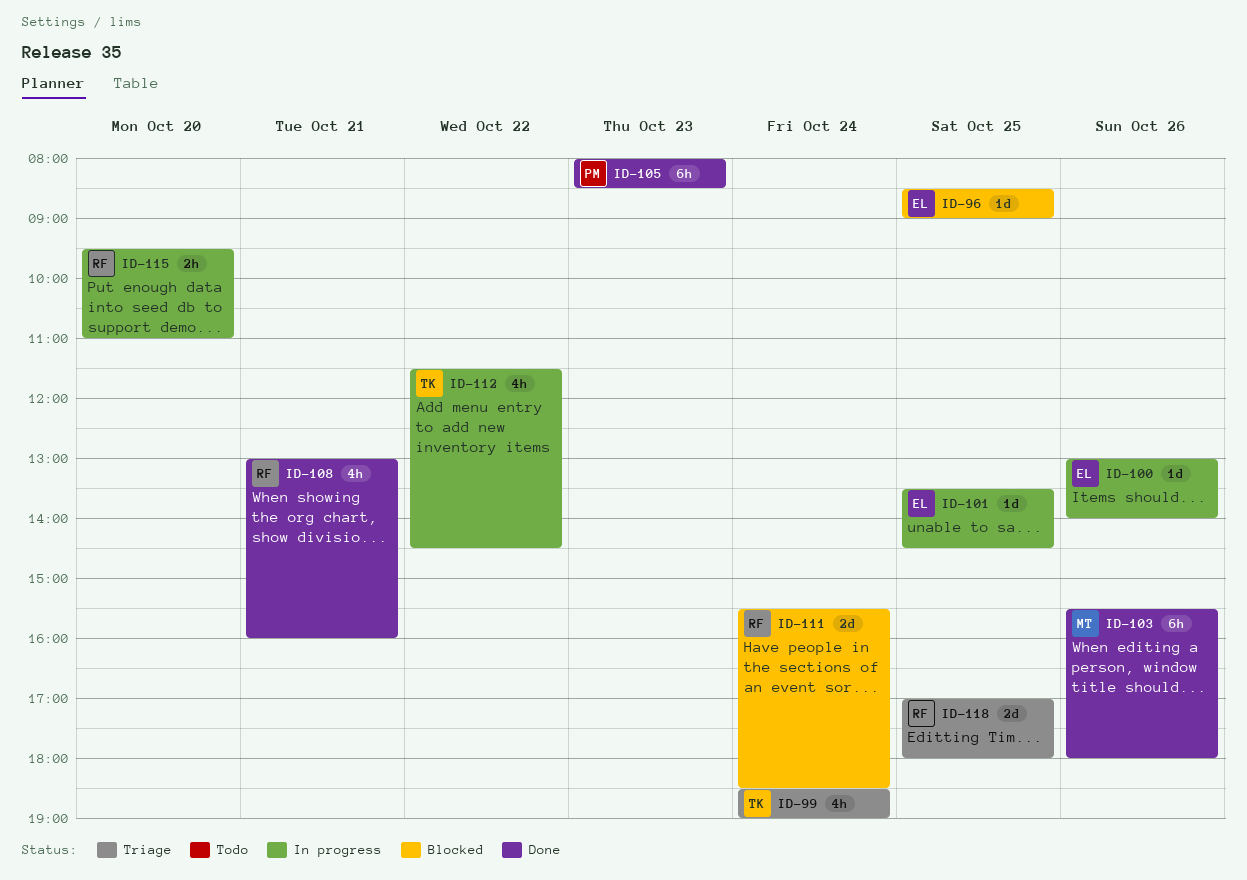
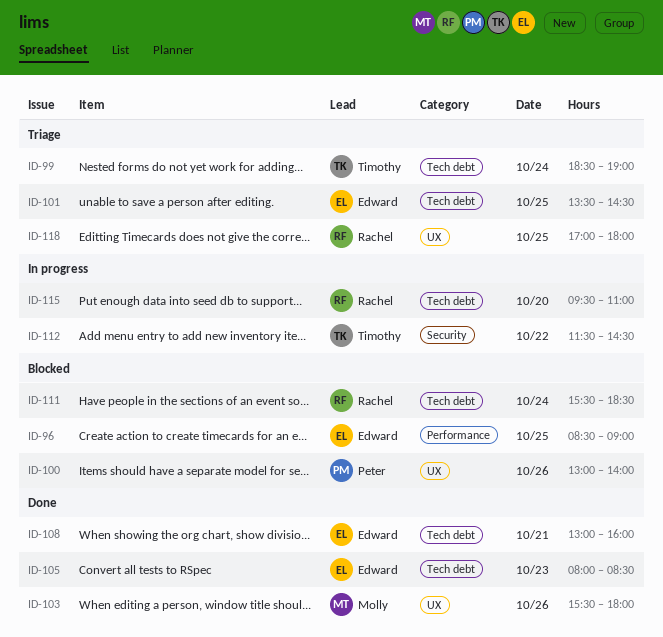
ID-100, status: In progress -> Blocked
ID-100, owner: Edward -> Peter
ID-101, status: In progress -> Triage
ID-105, owner: Peter -> Edward
ID-108, owner: Rachel -> Edward

